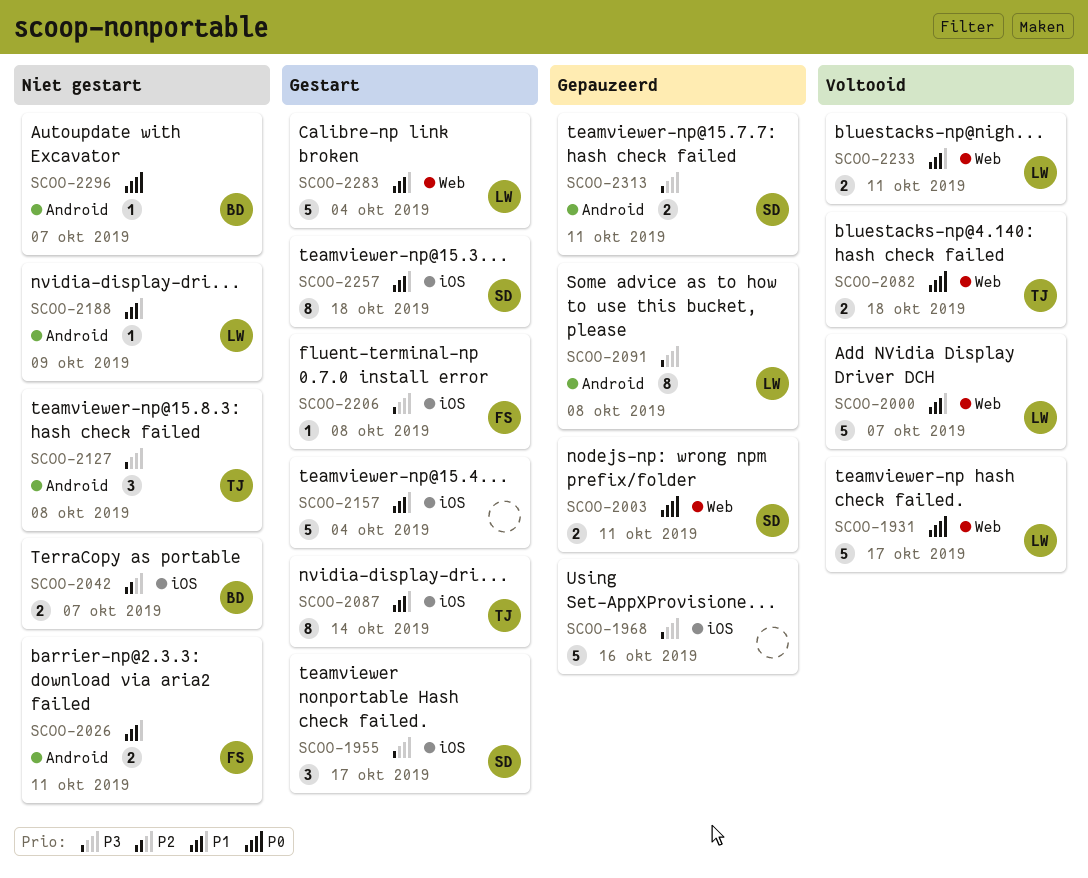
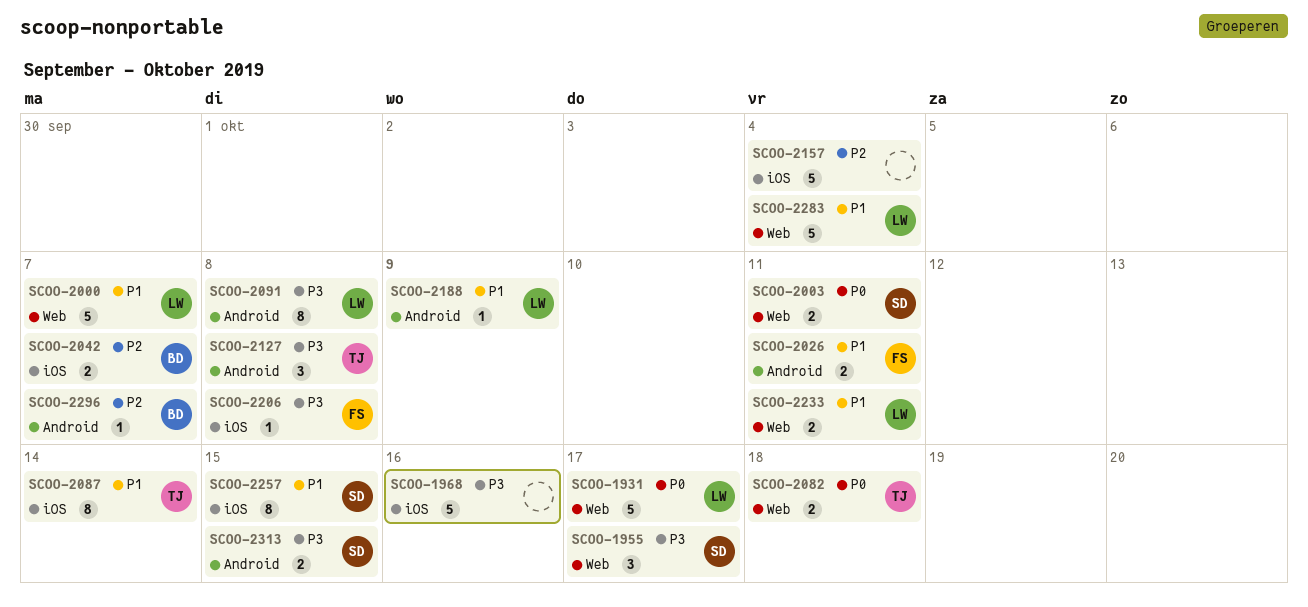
SCOO-1955, label: iOS -> Web
SCOO-2157, priority: P1 -> P2
SCOO-2257, due: Oct 18 -> Oct 15
SCOO-2296, priority: P0 -> P2
SCOO-2313, due: Oct 11 -> Oct 15

